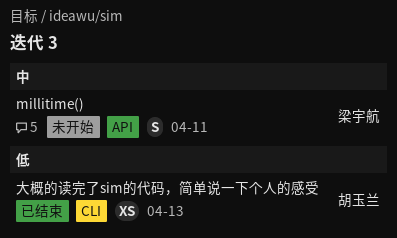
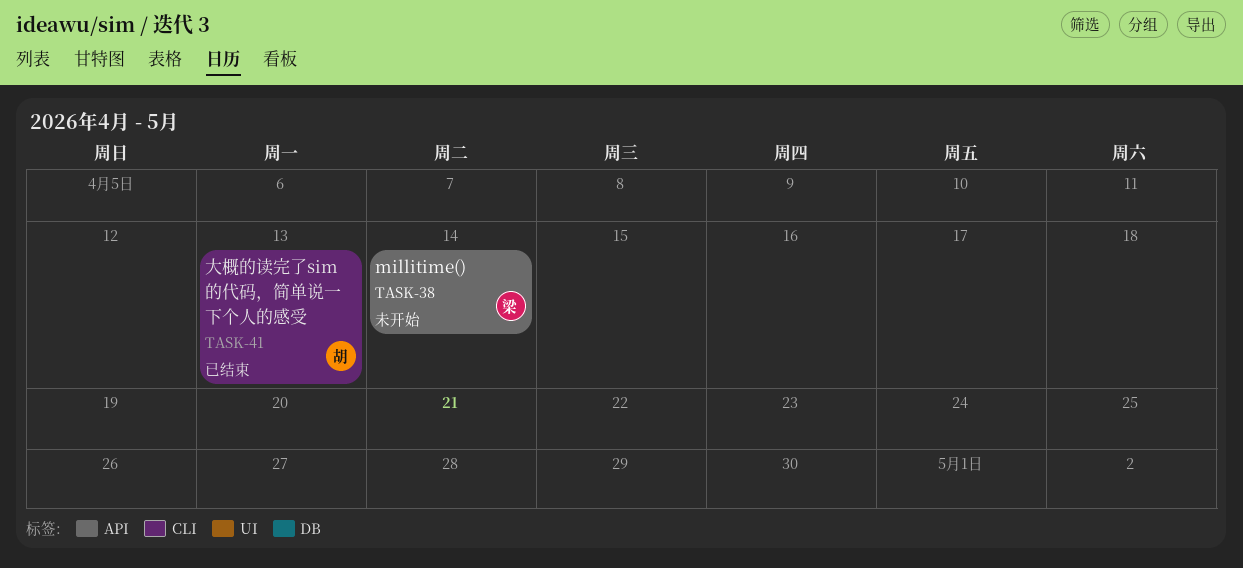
millitime(), due: Apr 11 -> Apr 14

